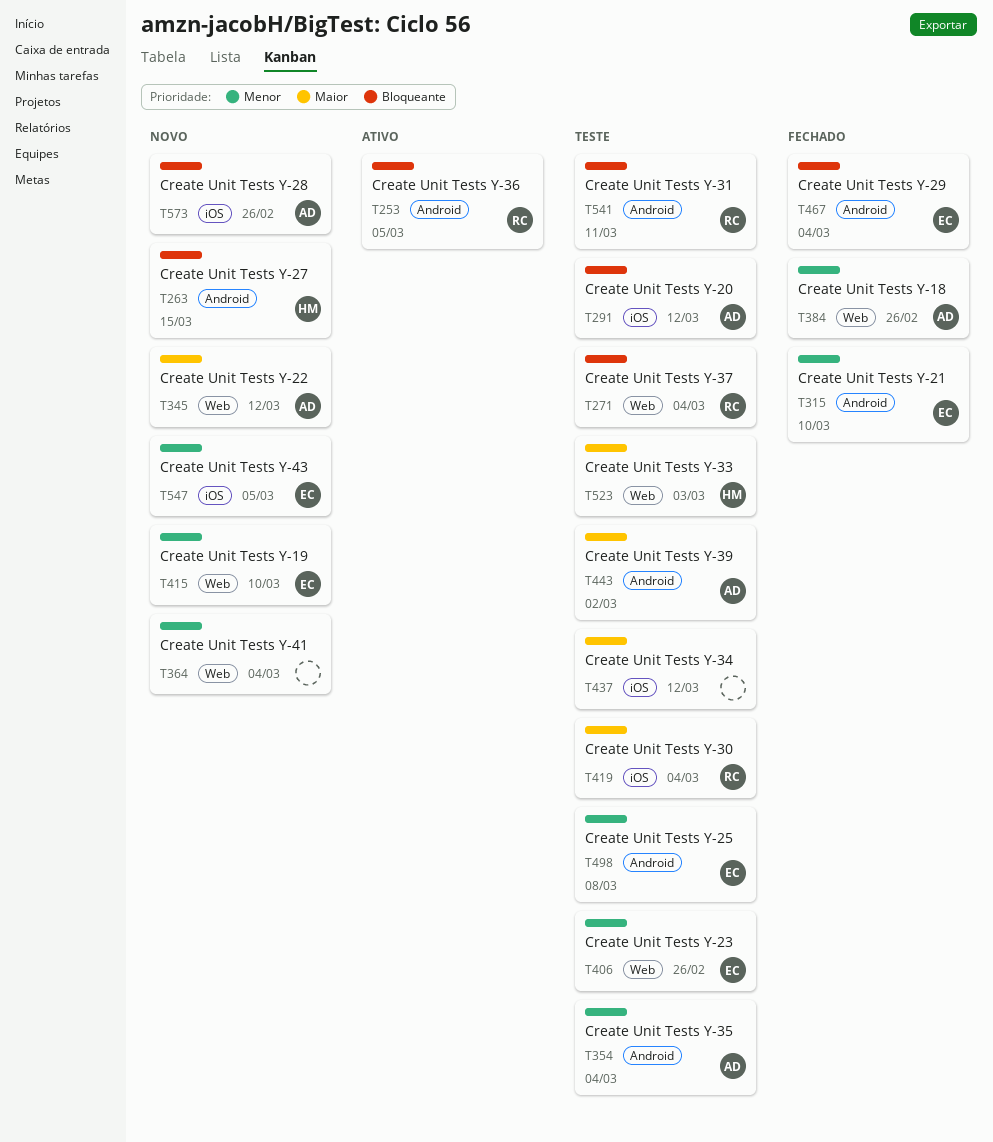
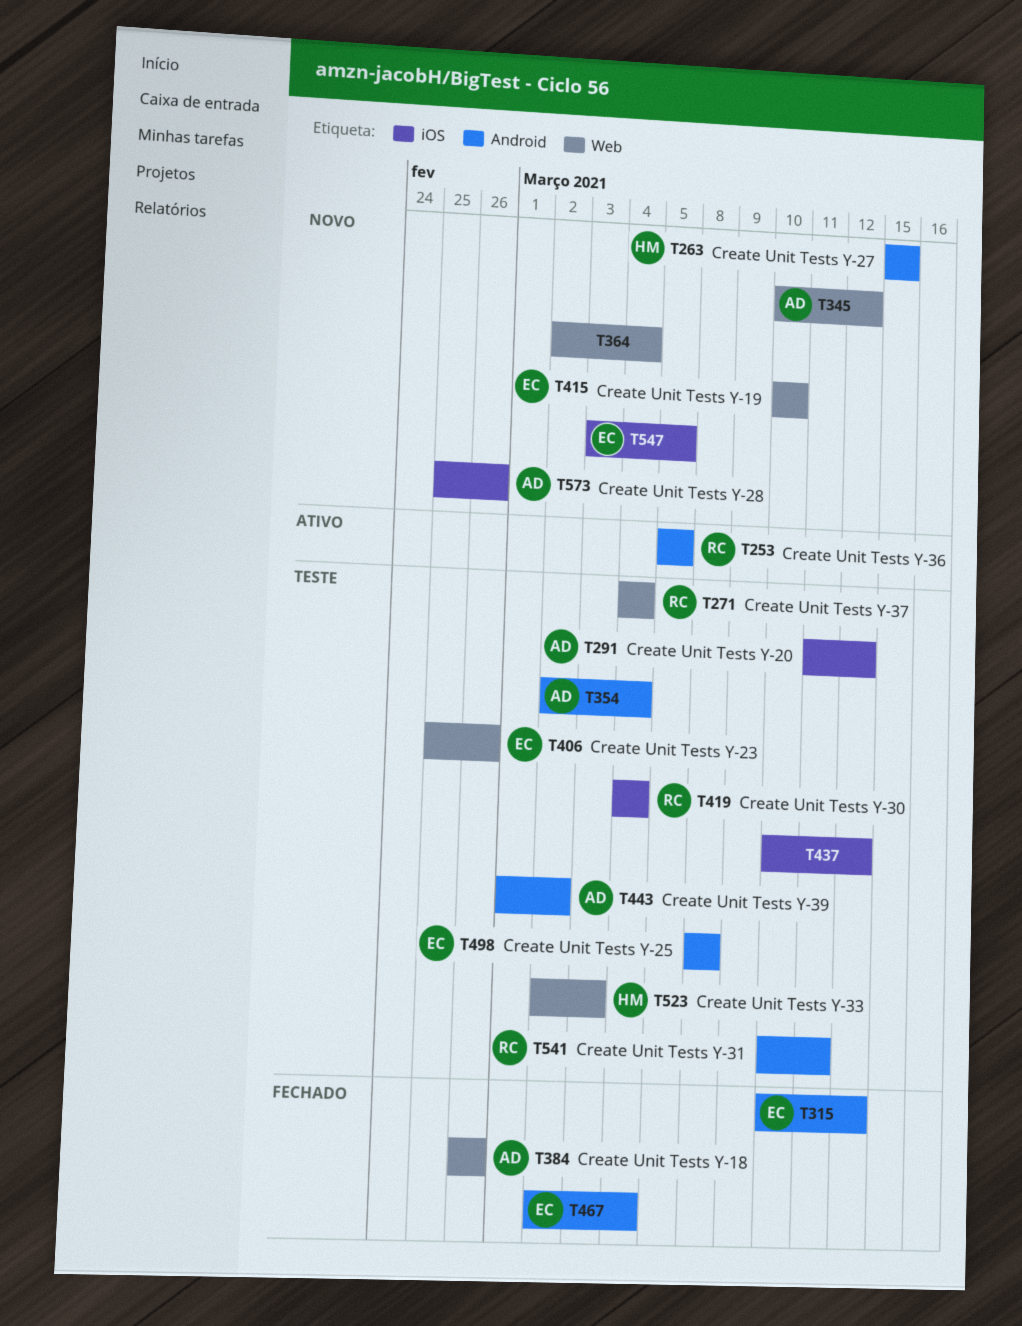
T315, due: Mar 10 -> Mar 12

